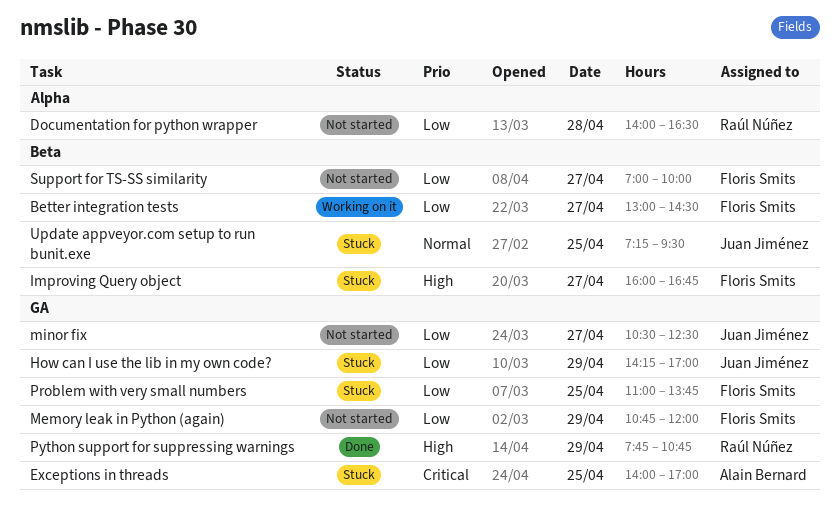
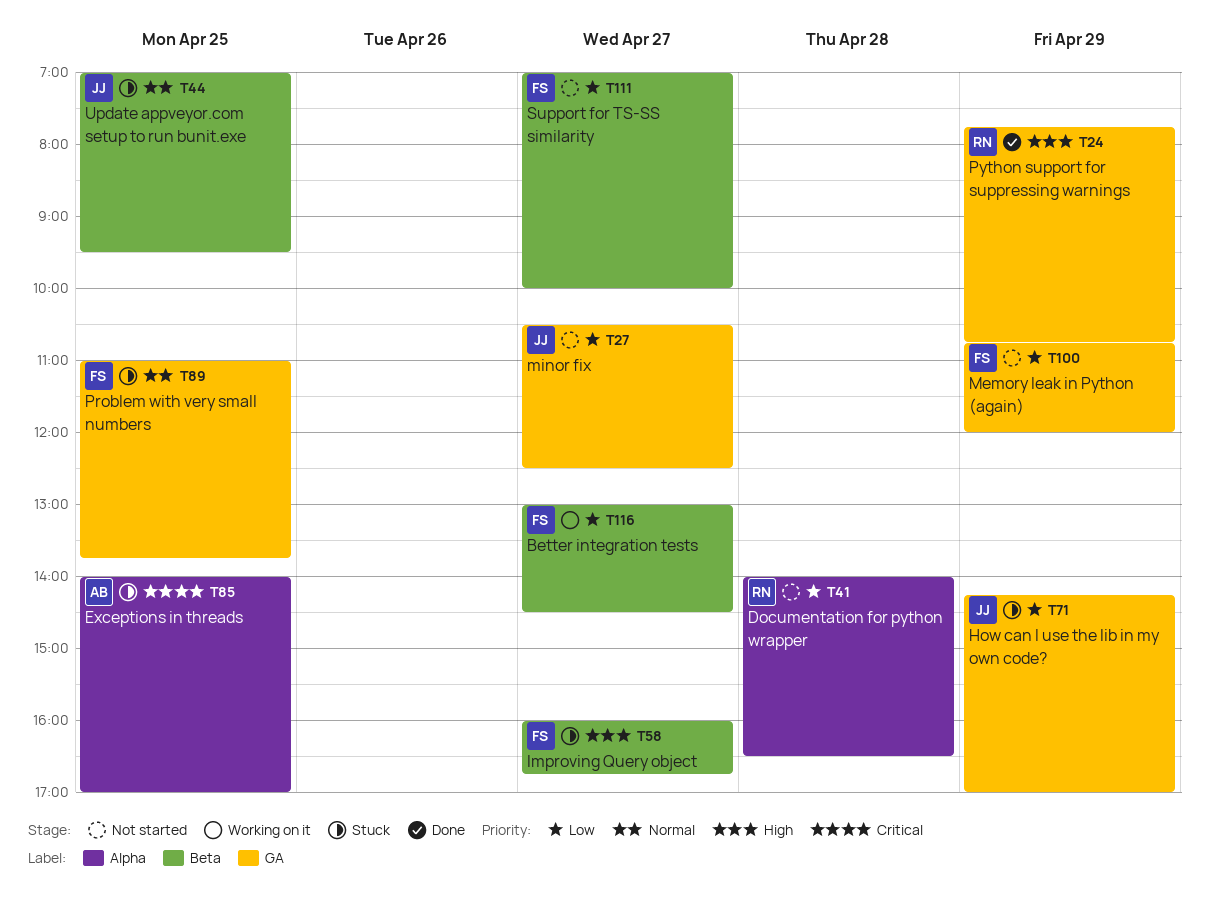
Exceptions in threads, label: GA -> Alpha
Problem with very small numbers, priority: Low -> Normal
Update appveyor.com setup to run bunit.exe, begins: 07:15 -> 07:00

